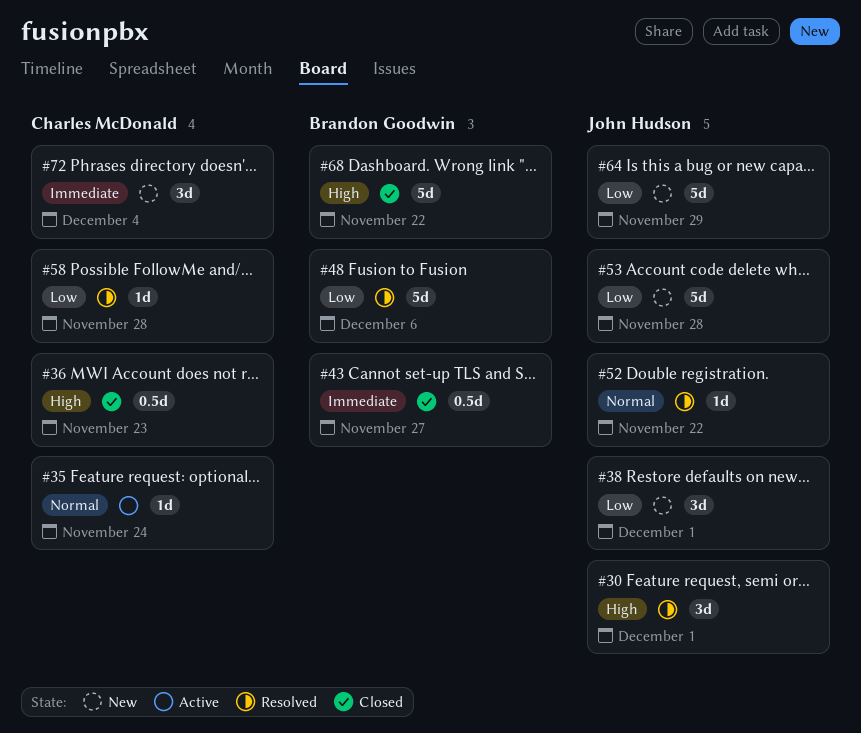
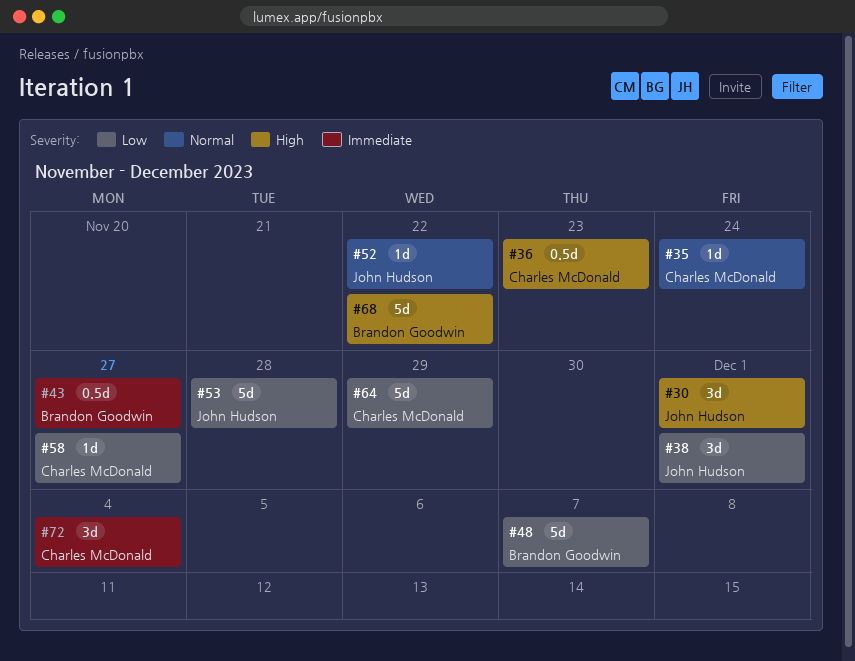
#48, due: Dec 6 -> Dec 7
#58, due: Nov 28 -> Nov 27
#64, owner: John Hudson -> Charles McDonald

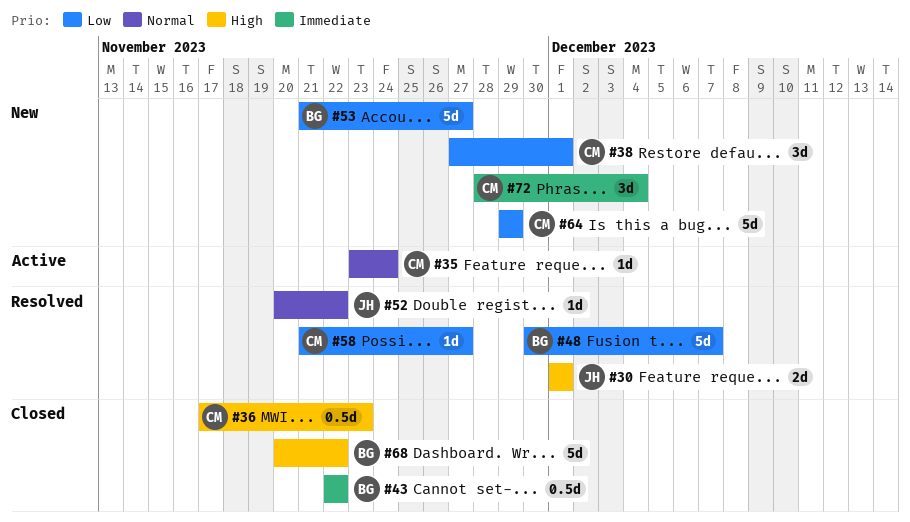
#30, estimate: 3d -> 2d
#38, owner: John Hudson -> Charles McDonald
#43, due: Nov 27 -> Nov 22
#53, owner: John Hudson -> Brandon Goodwin
#53, due: Nov 28 -> Nov 27

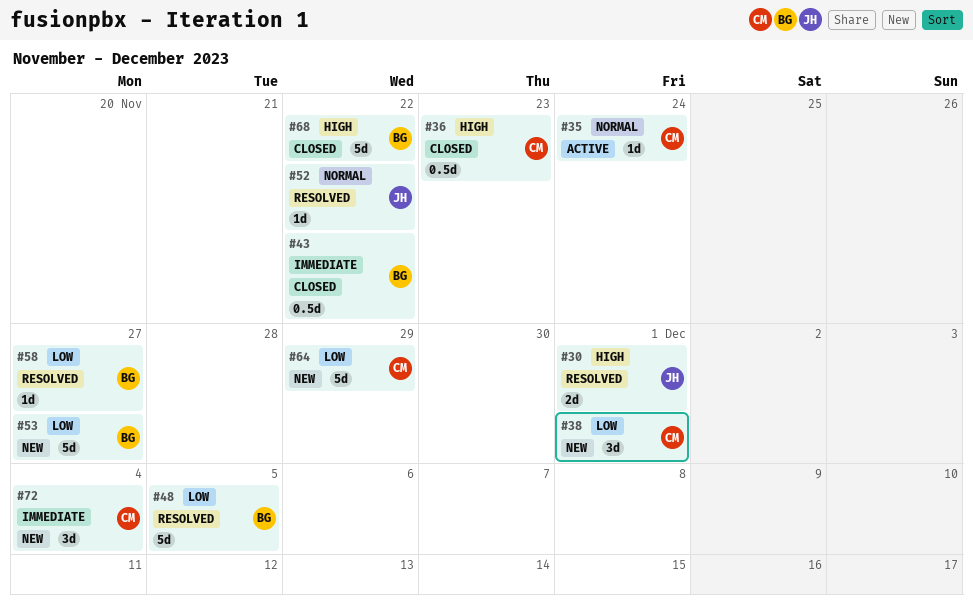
#48, due: Dec 7 -> Dec 5
#58, owner: CM -> BG

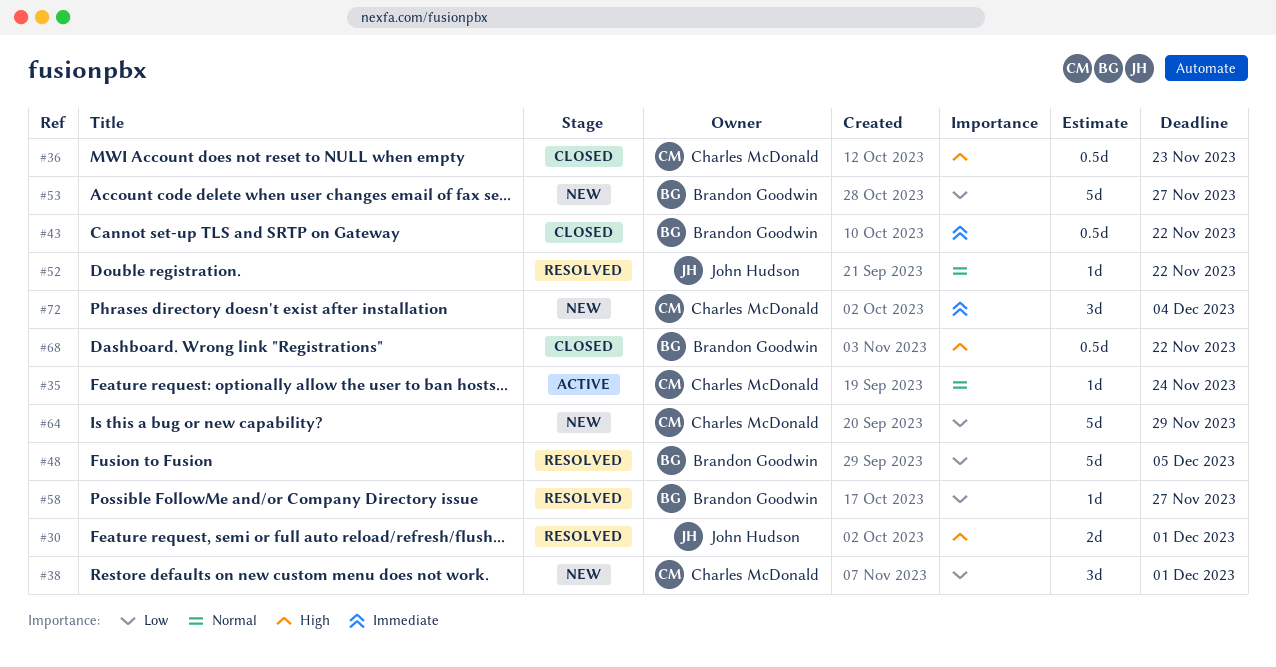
#68, estimate: 5d -> 0.5d

